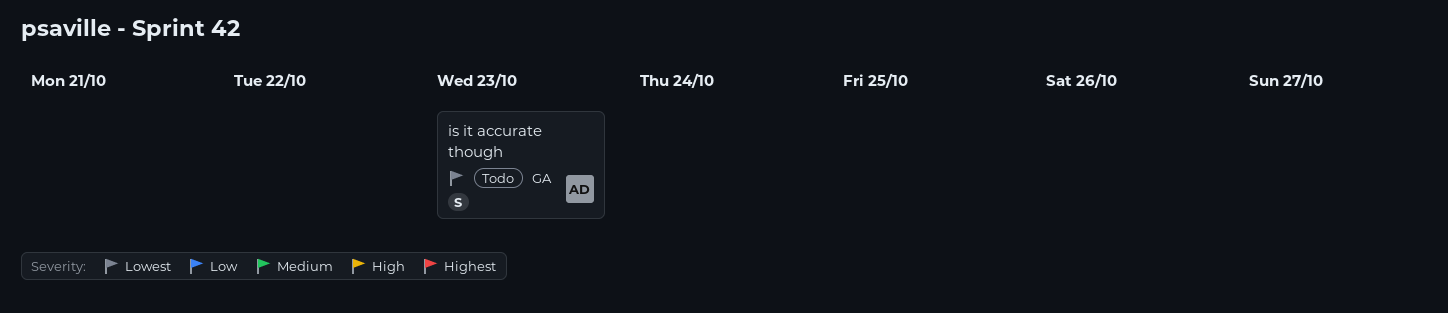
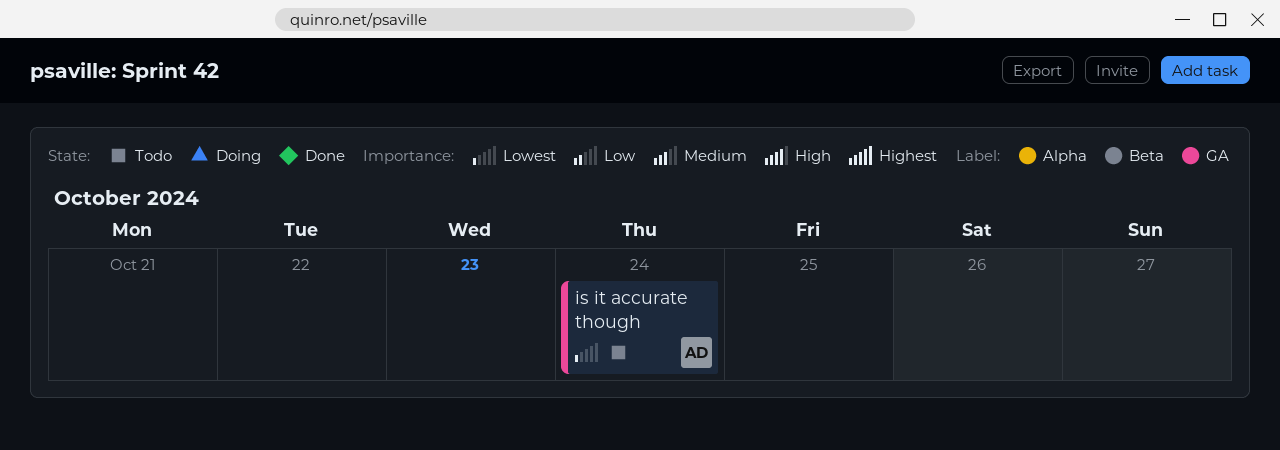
is it accurate though, due: Oct 23 -> Oct 24

